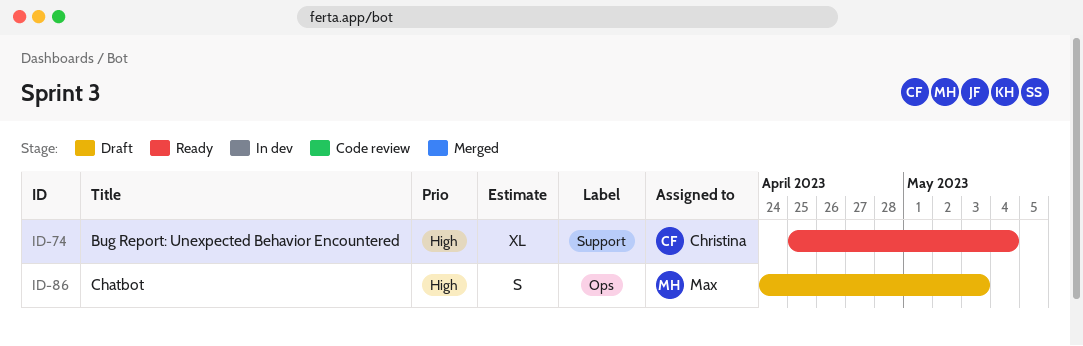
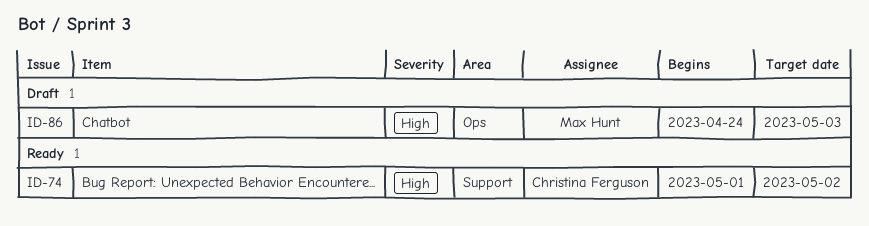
ID-74, start: Apr 25 -> May 1
ID-74, due: May 4 -> May 2

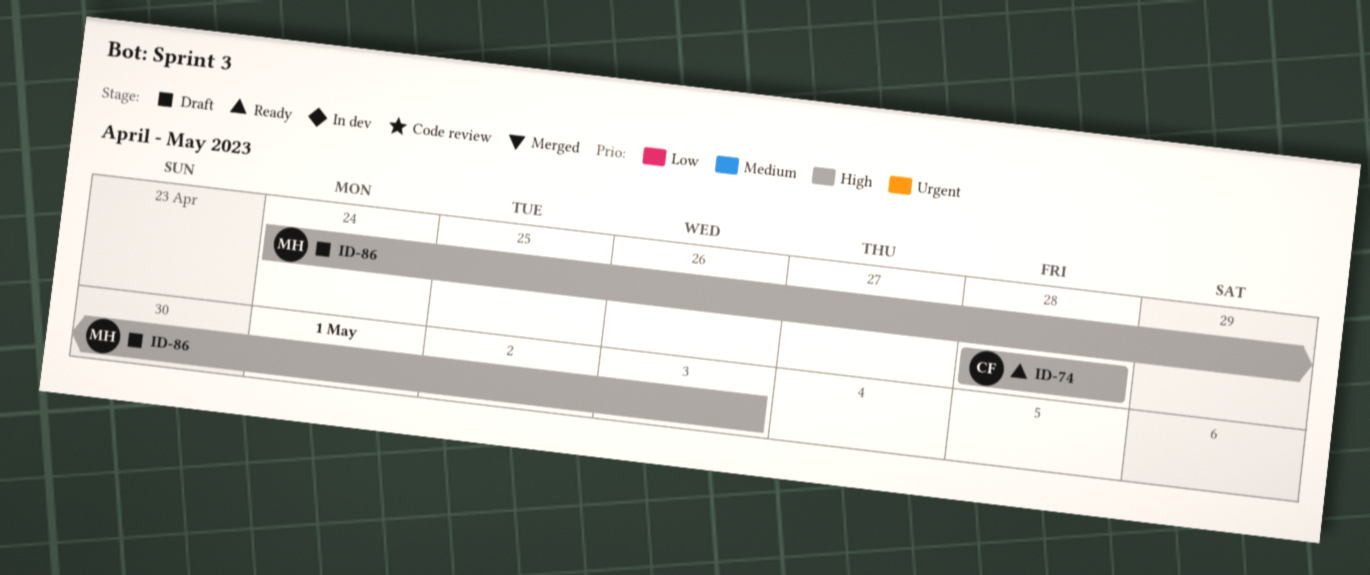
ID-74, start: May 1 -> Apr 28
ID-74, due: May 2 -> Apr 28

